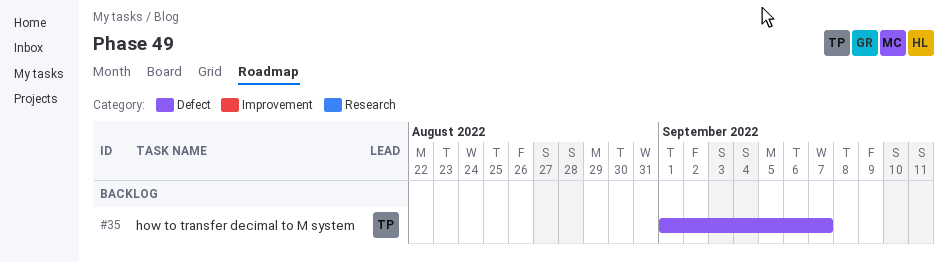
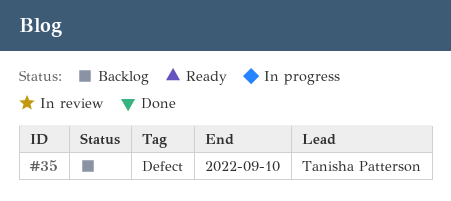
#35, due: Sep 7 -> Sep 10

